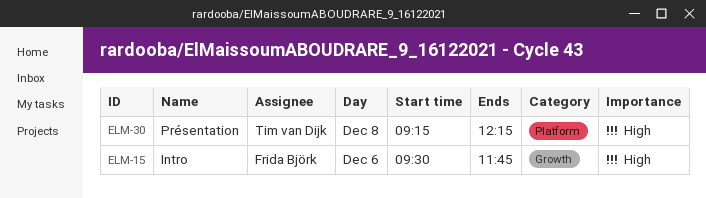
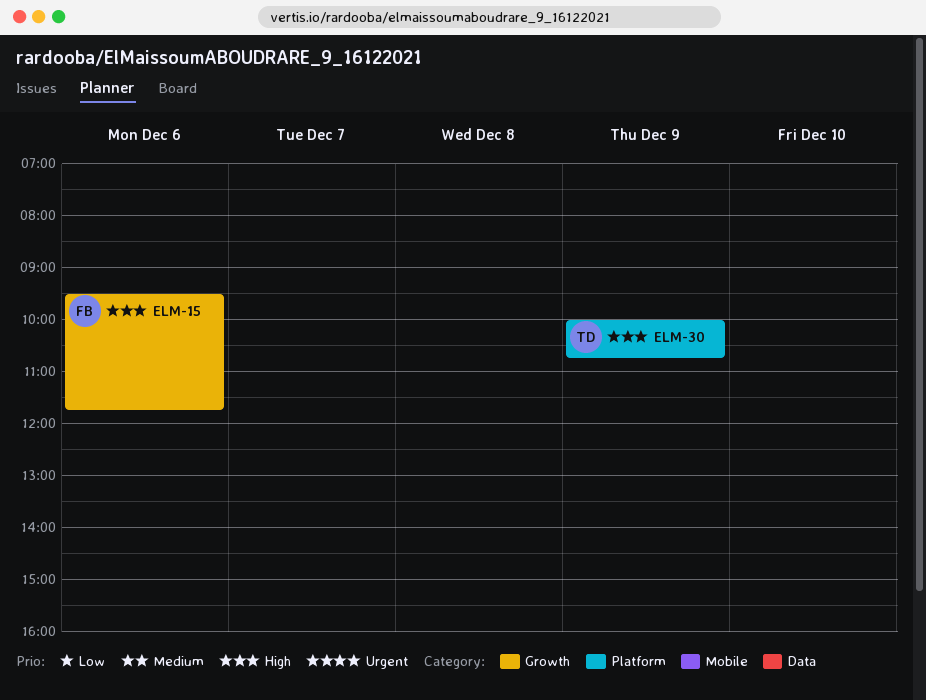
ELM-30, day: Dec 8 -> Dec 9
ELM-30, begins: 09:15 -> 10:00
ELM-30, ends: 12:15 -> 10:45

